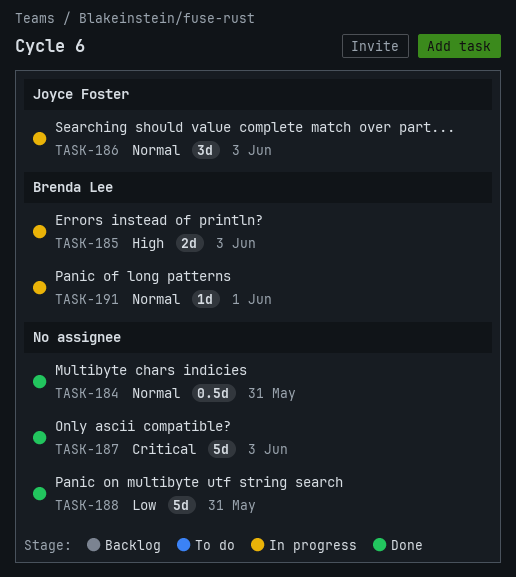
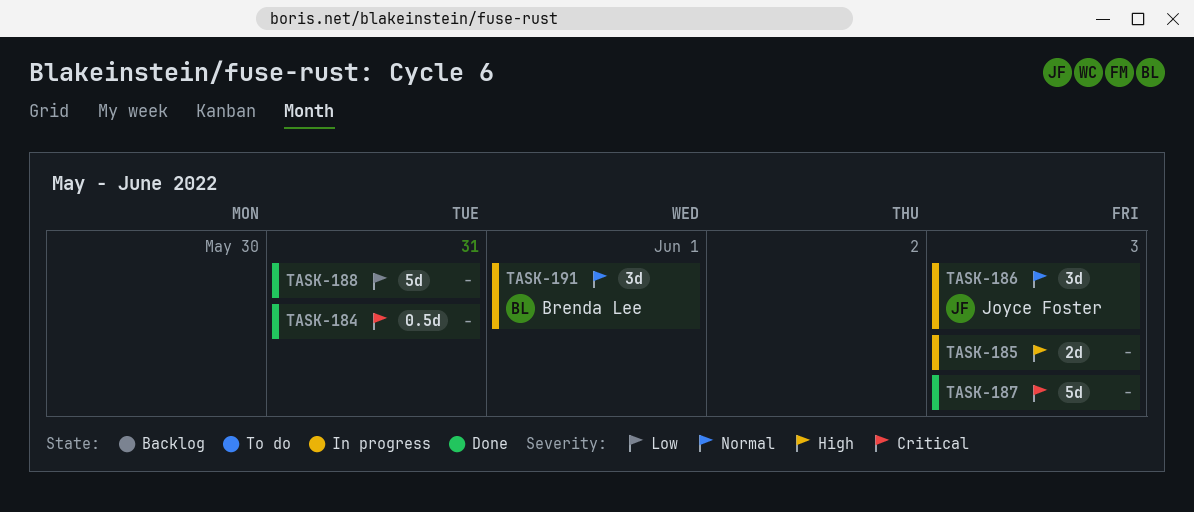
TASK-184, priority: Normal -> Critical
TASK-185, owner: Brenda Lee -> none
TASK-191, estimate: 1d -> 3d

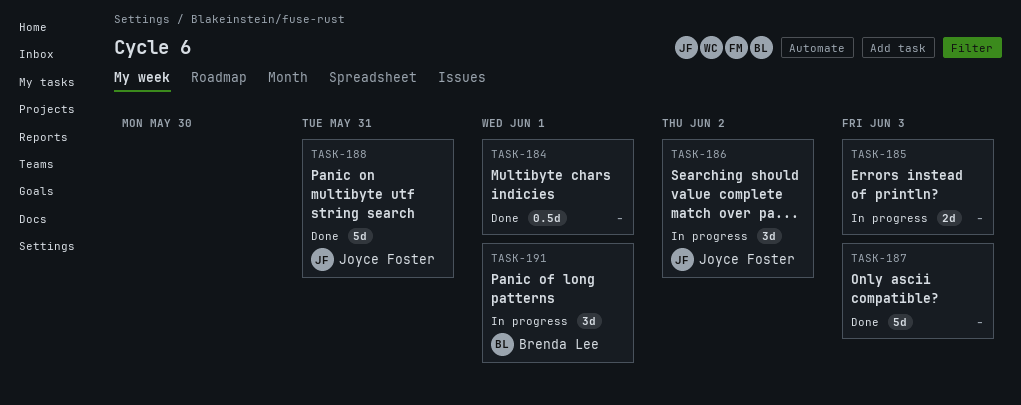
TASK-184, due: May 31 -> Jun 1
TASK-186, due: Jun 3 -> Jun 2
TASK-188, owner: none -> Joyce Foster

